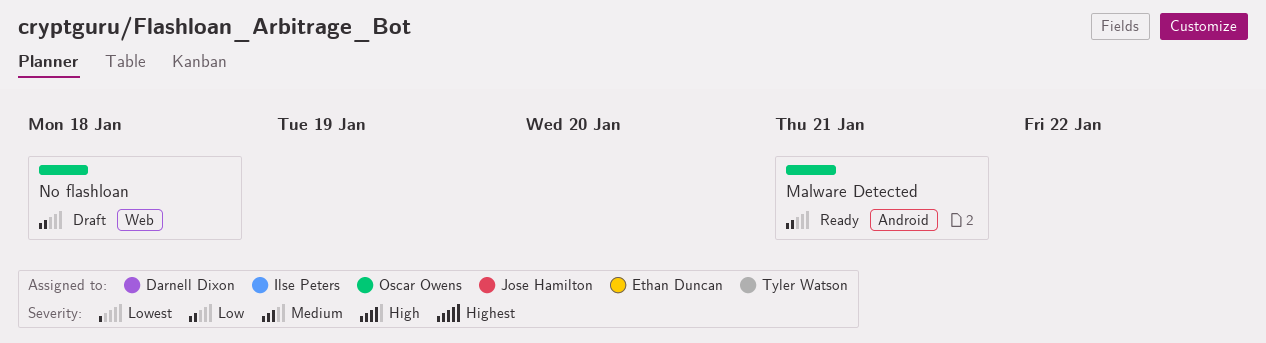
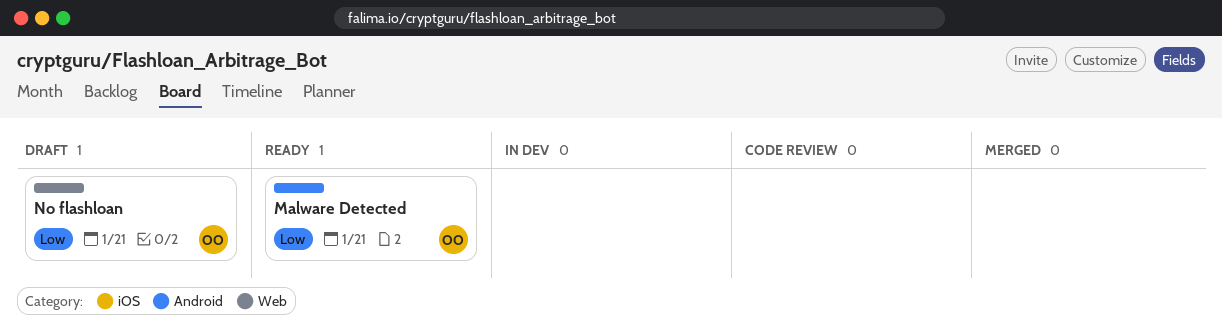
No flashloan, due: Jan 18 -> Jan 21

